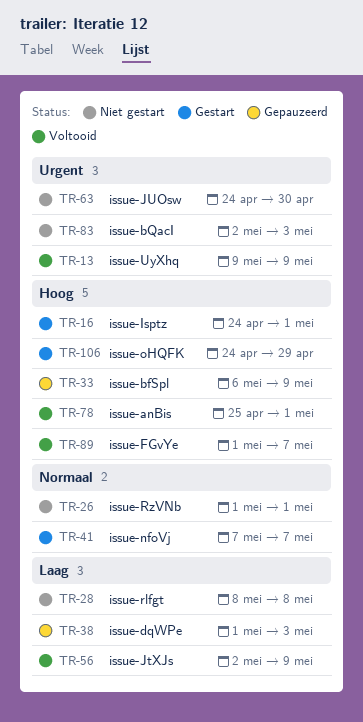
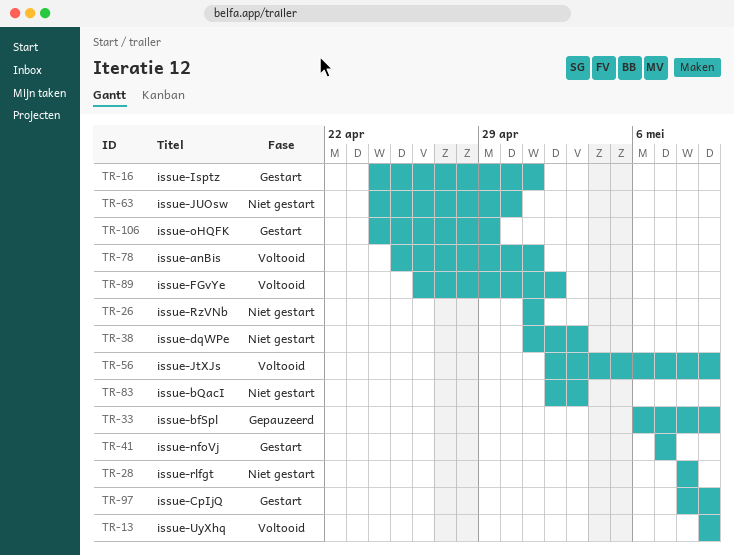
TR-38, status: Gepauzeerd -> Niet gestart
TR-89, start: May 1 -> Apr 26
TR-89, due: May 7 -> May 2
TR-97: none -> present

